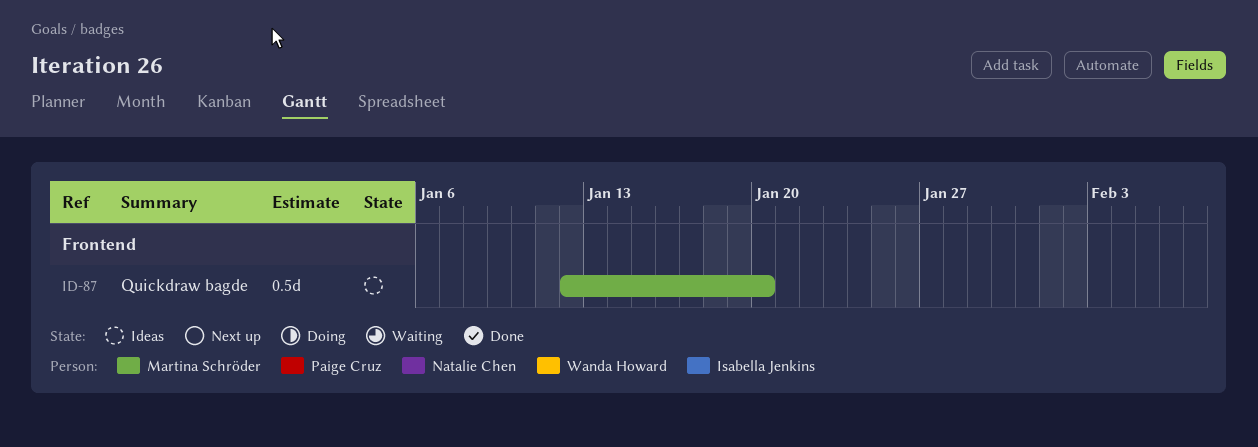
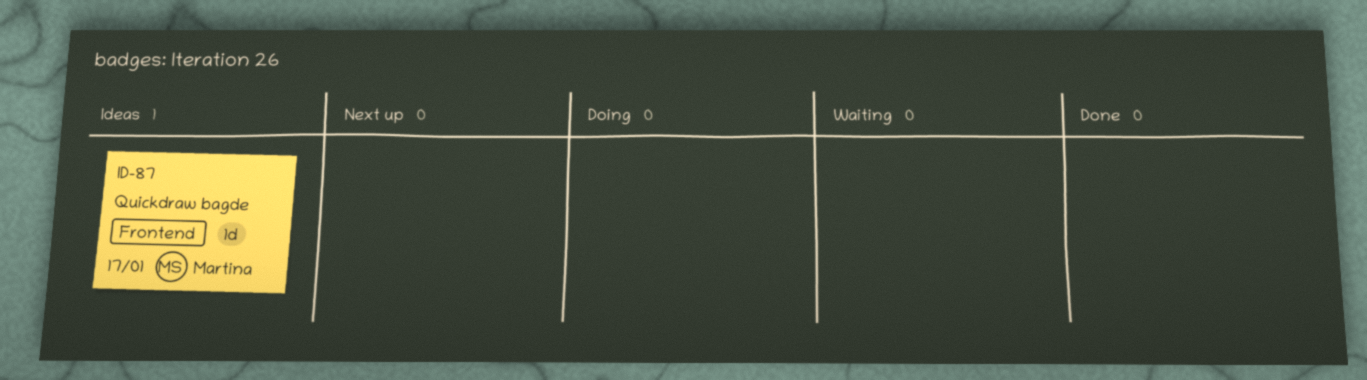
ID-87, estimate: 0.5d -> 1d
ID-87, due: Jan 20 -> Jan 17

